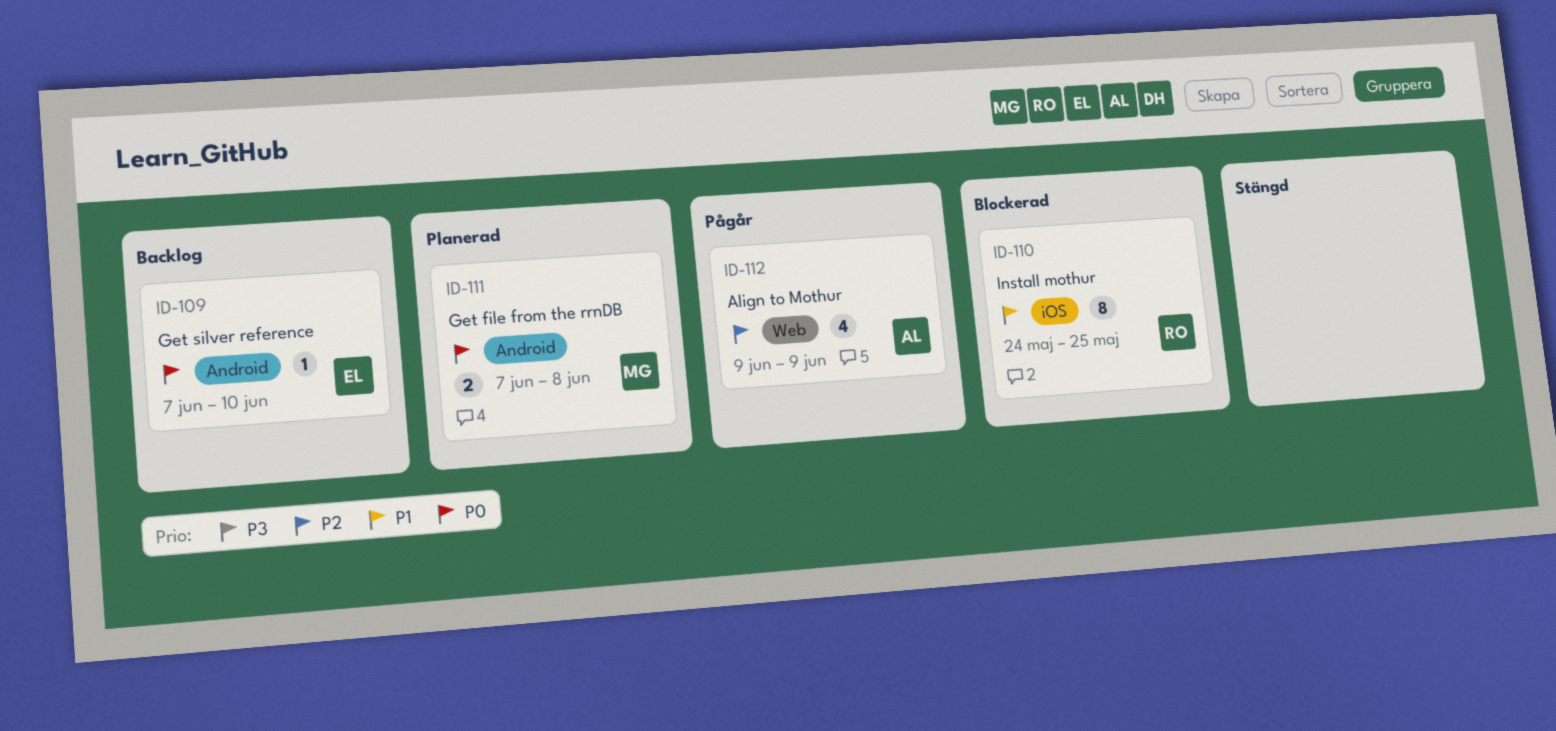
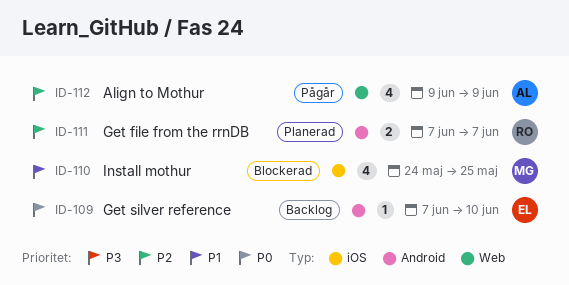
ID-110, owner: RO -> MG
ID-110, estimate: 8 -> 4
ID-111, owner: MG -> RO
ID-111, priority: P0 -> P2
ID-111, due: Jun 8 -> Jun 7

